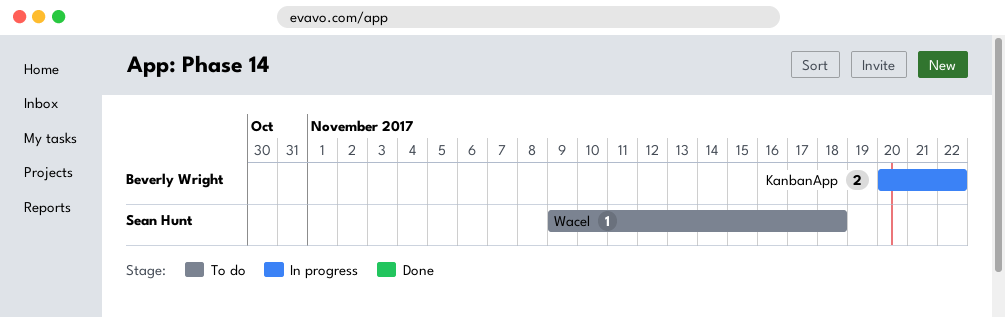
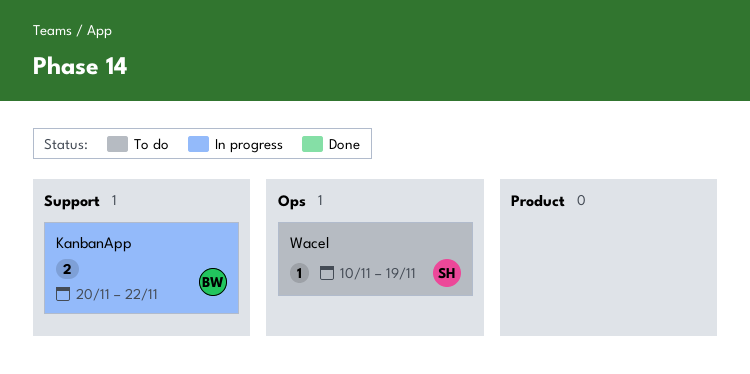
Wacel, start: Nov 9 -> Nov 10
Wacel, due: Nov 18 -> Nov 19

